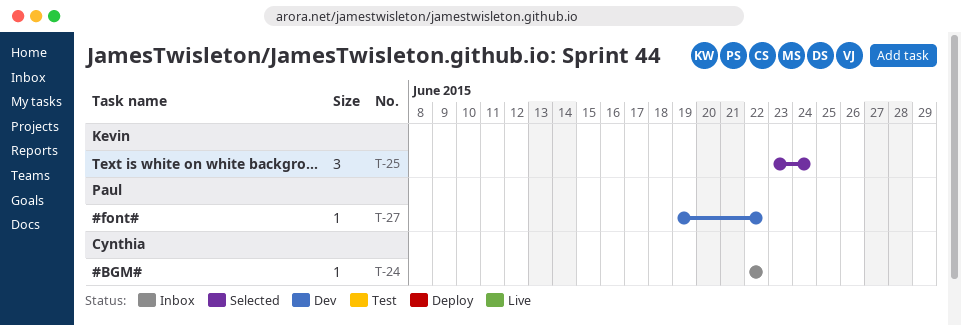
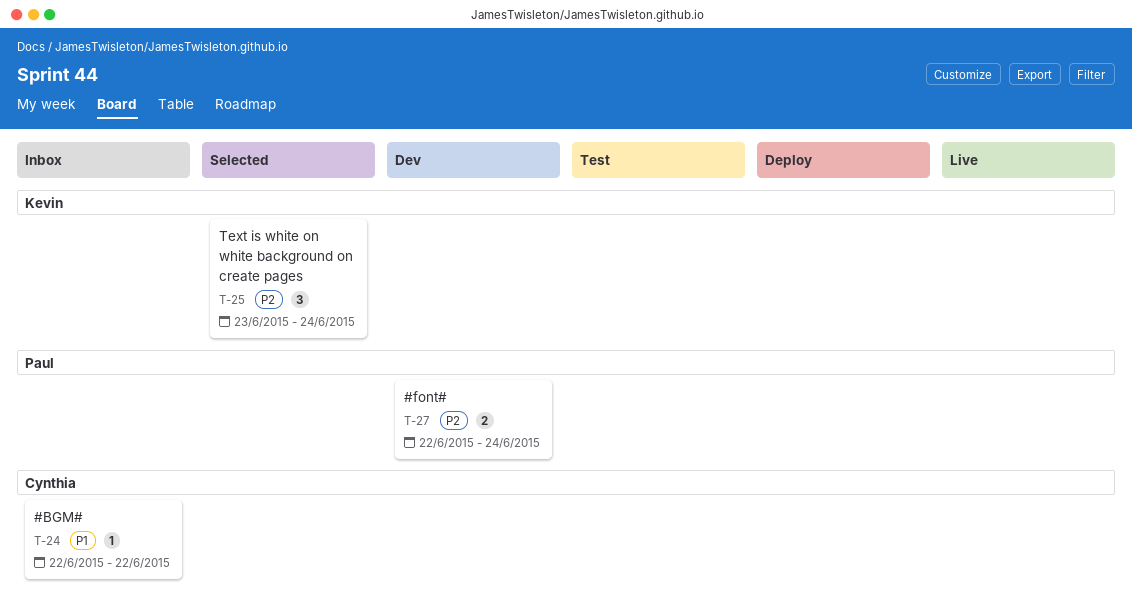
T-27, estimate: 1 -> 2
T-27, start: Jun 19 -> Jun 22
T-27, due: Jun 22 -> Jun 24

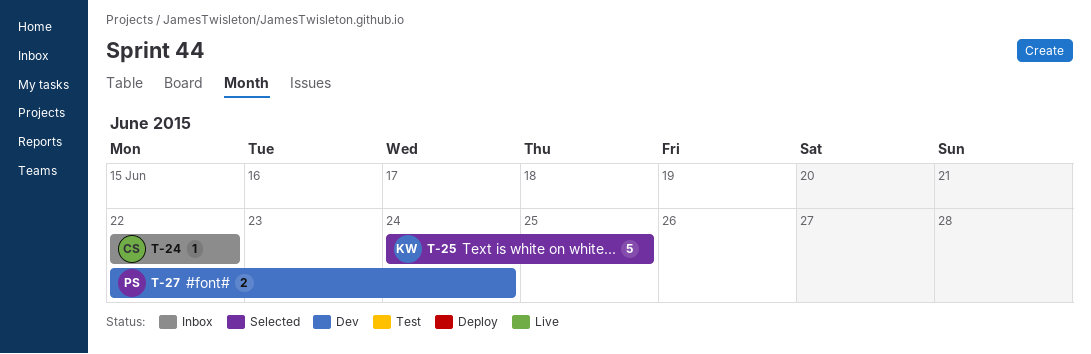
T-25, estimate: 3 -> 5
T-25, start: Jun 23 -> Jun 24
T-25, due: Jun 24 -> Jun 25

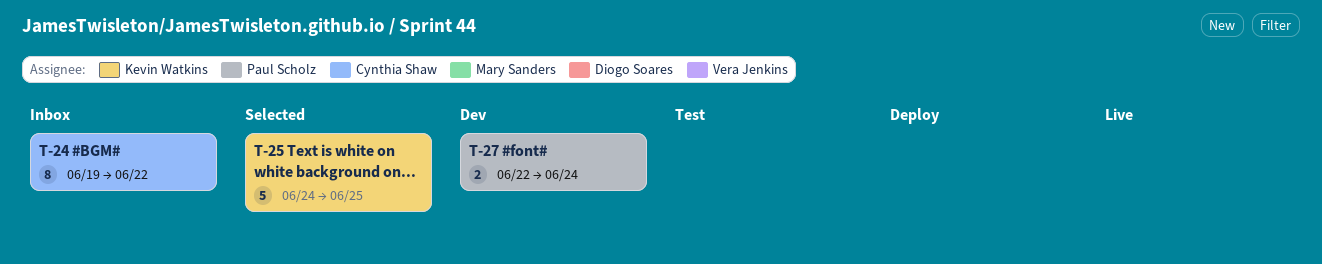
T-24, estimate: 1 -> 8
T-24, start: Jun 22 -> Jun 19

